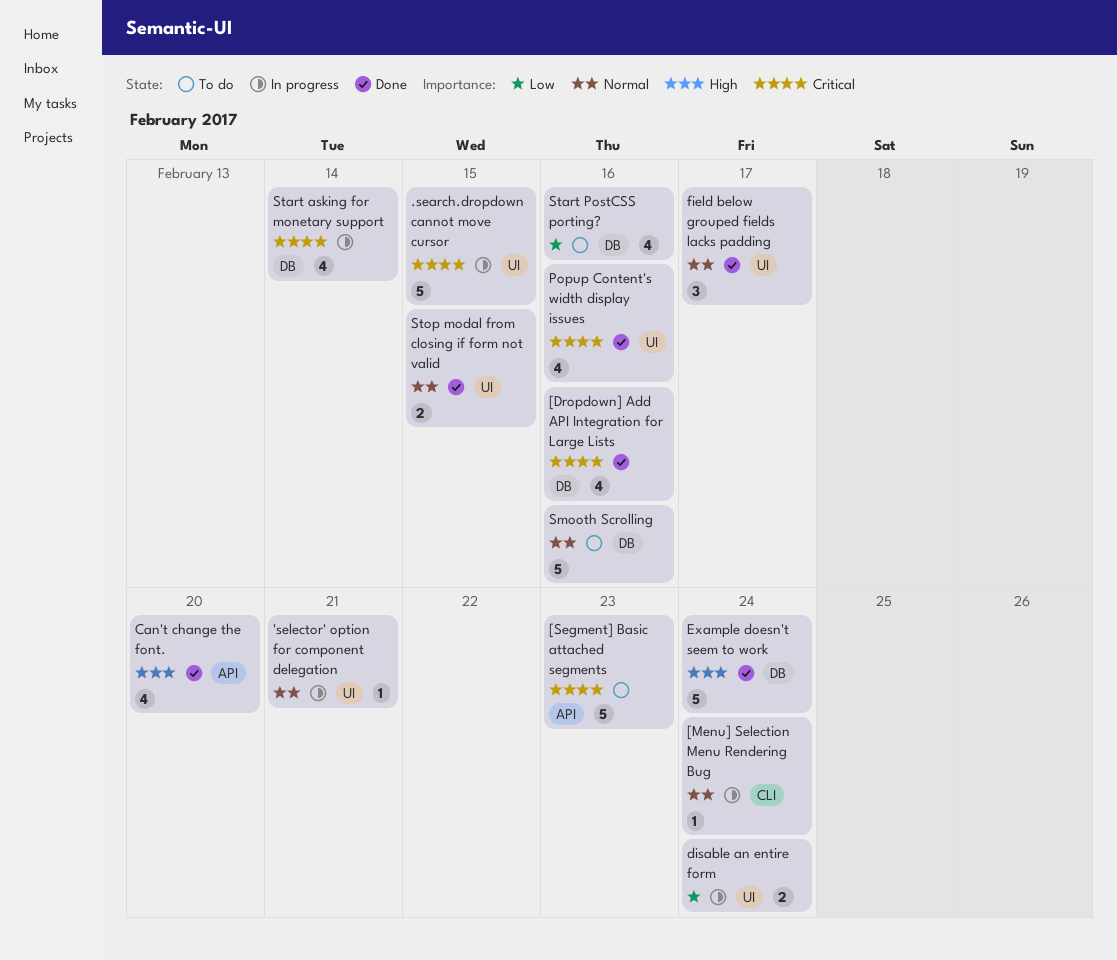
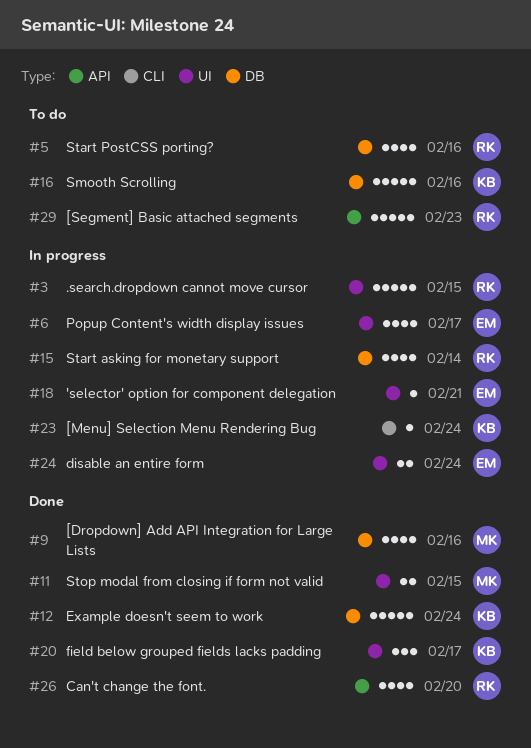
Popup Content's width display issues, status: Done -> In progress
Popup Content's width display issues, due: Feb 16 -> Feb 17

